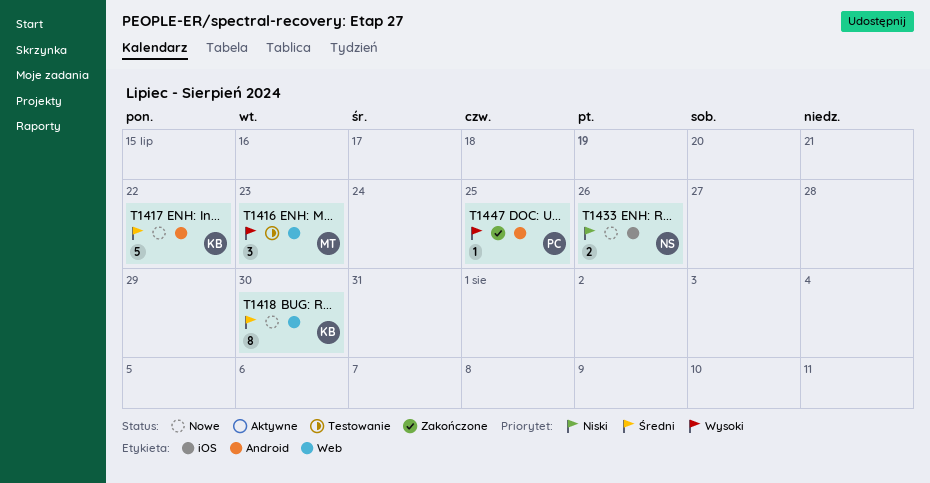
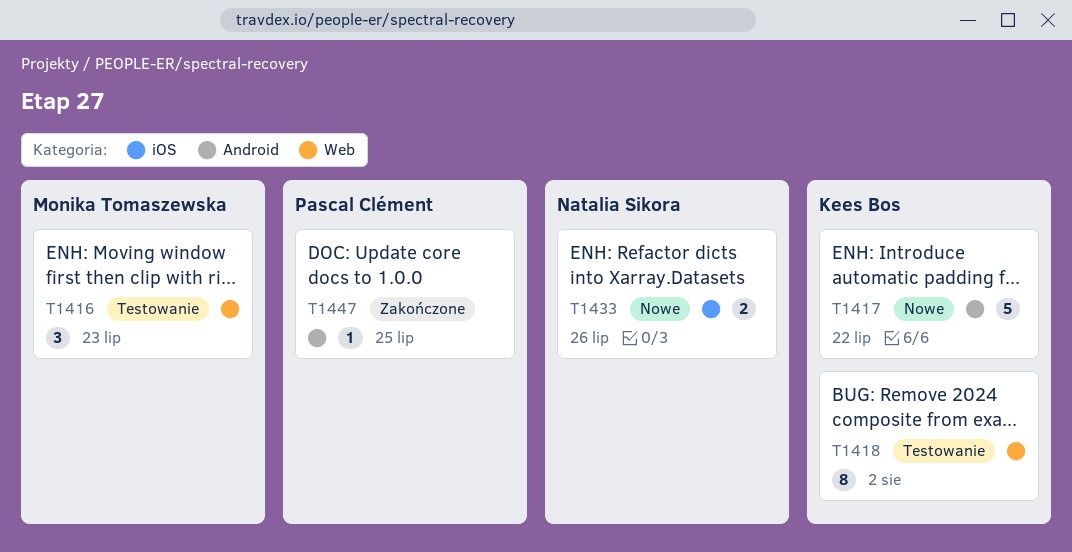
T1418, status: Nowe -> Testowanie
T1418, due: Jul 30 -> Aug 2

